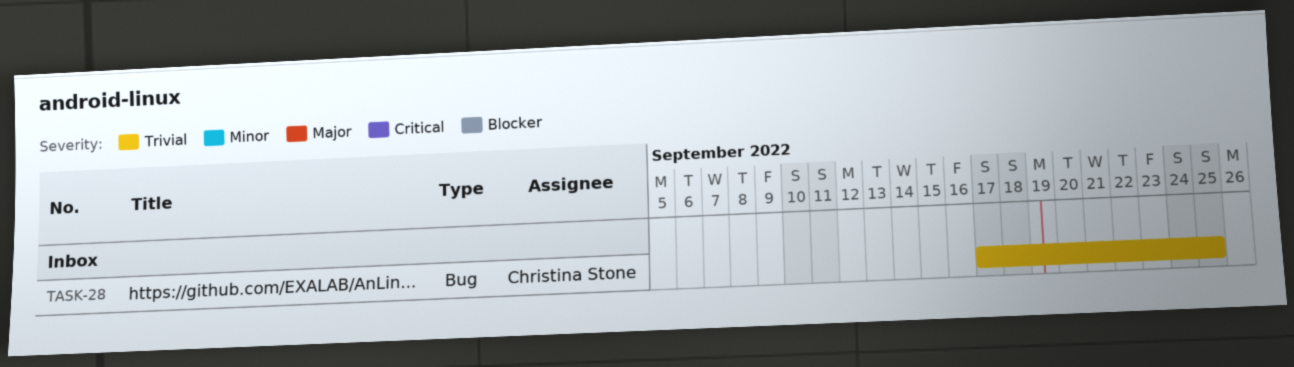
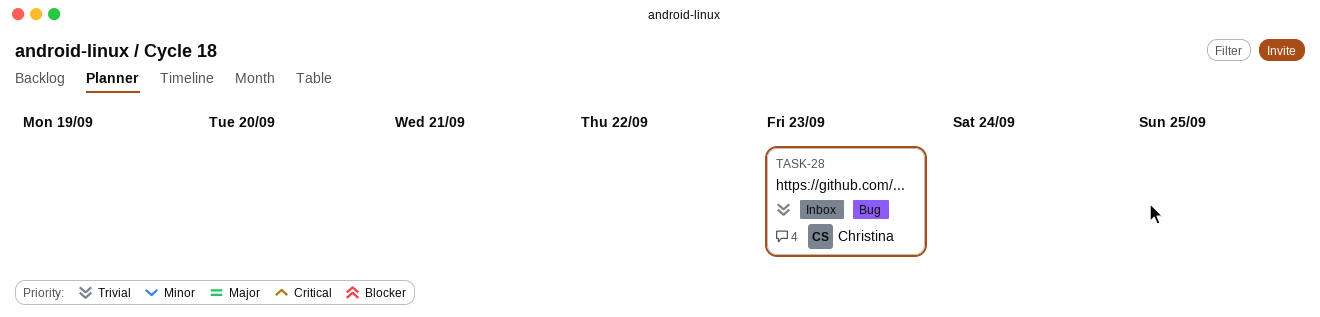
TASK-28, due: Sep 25 -> Sep 23

